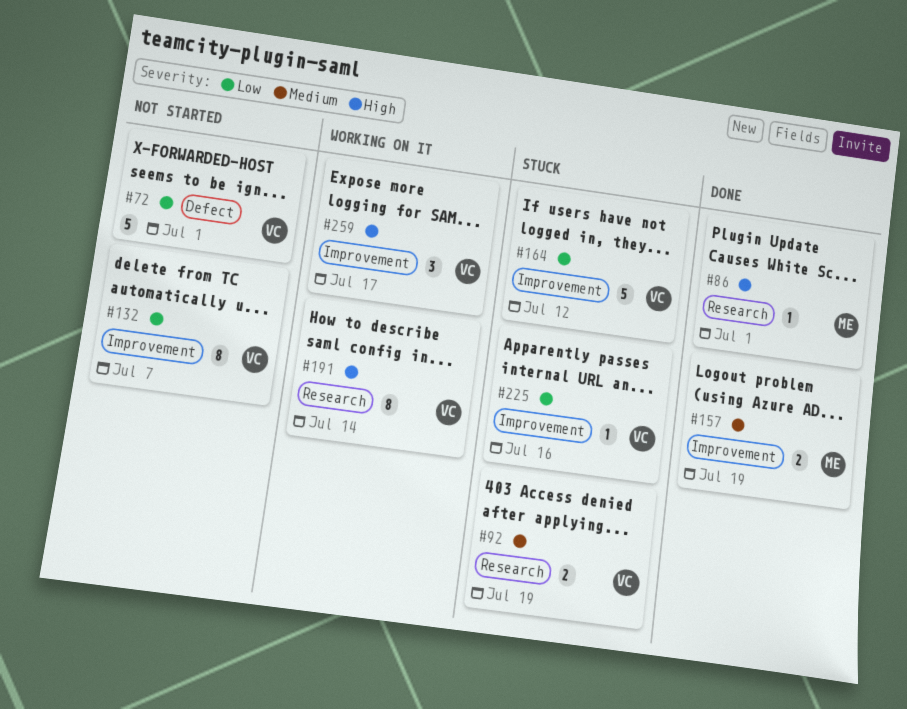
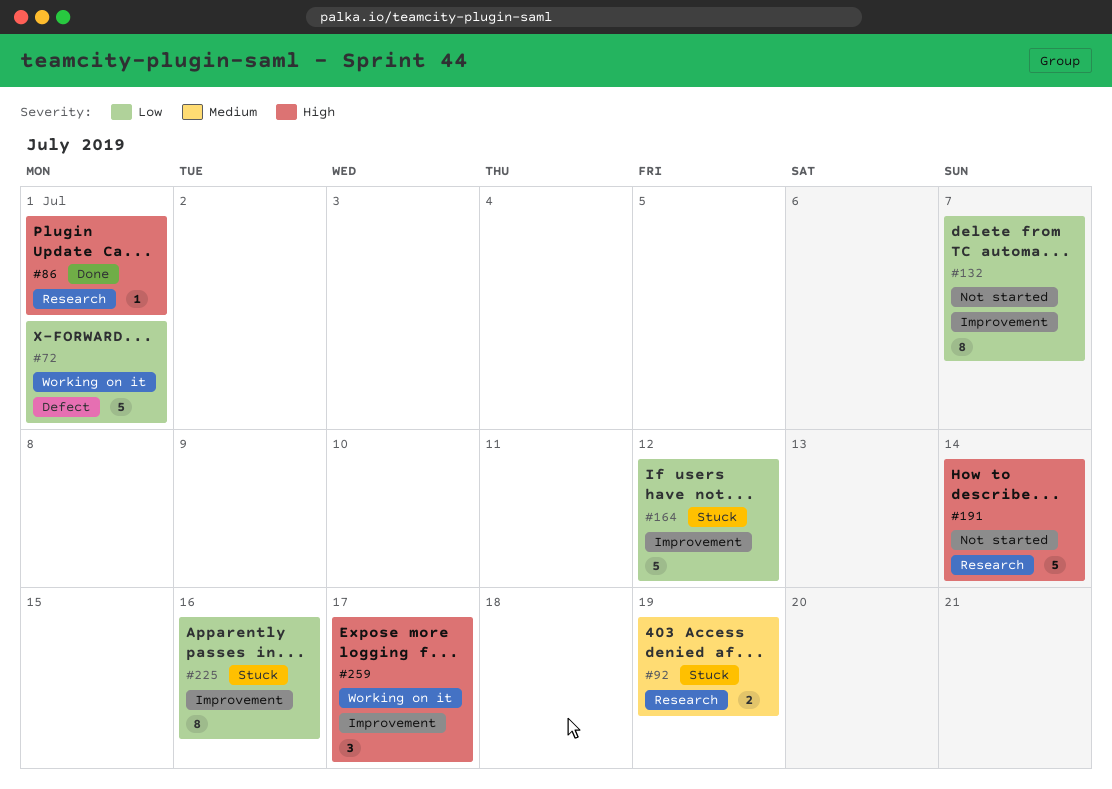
#72, status: Not started -> Working on it
#157: present -> none
#191, status: Working on it -> Not started
#191, estimate: 8 -> 5
#225, estimate: 1 -> 8

